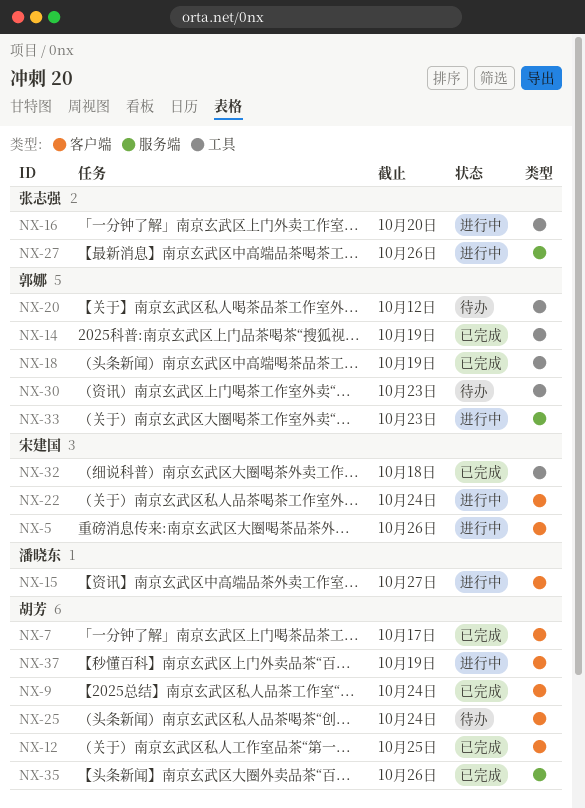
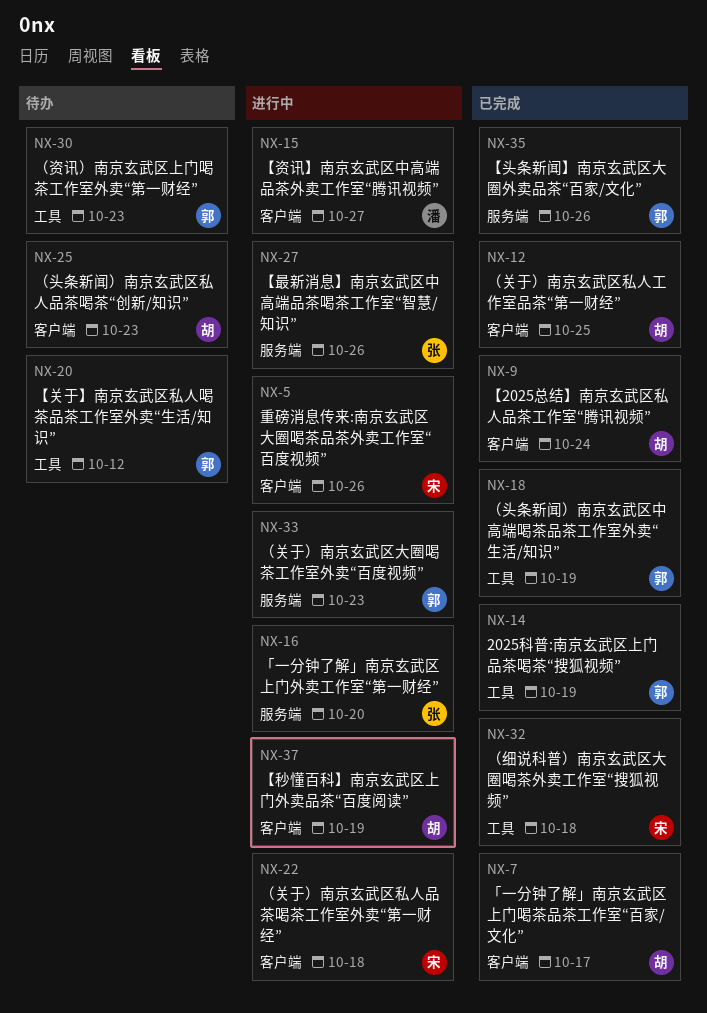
NX-16, label: 工具 -> 服务端
NX-22, due: Oct 24 -> Oct 18
NX-25, due: Oct 24 -> Oct 23
NX-35, owner: 胡芳 -> 郭娜

